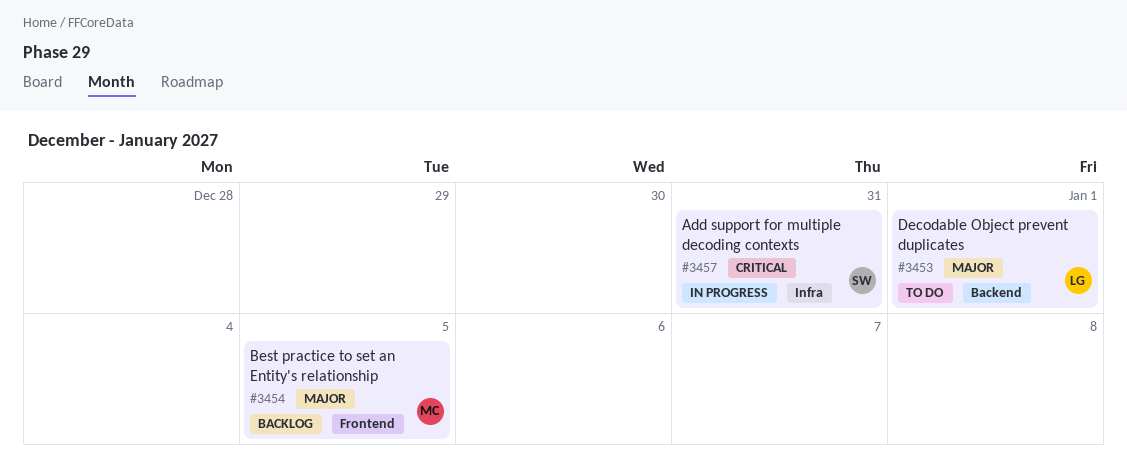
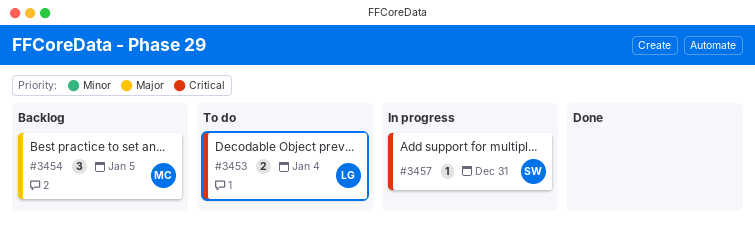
#3453, priority: Major -> Critical
#3453, due: Jan 1 -> Jan 4

